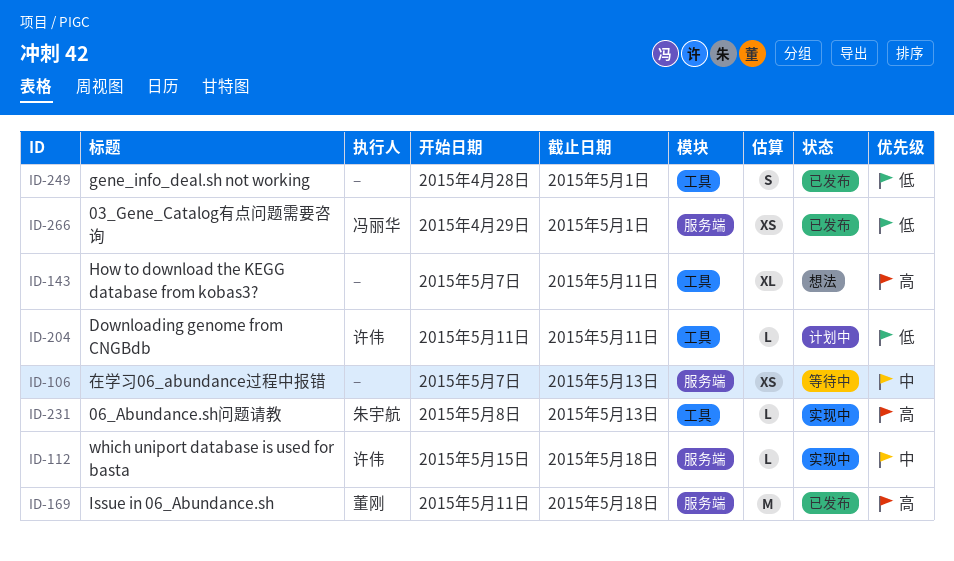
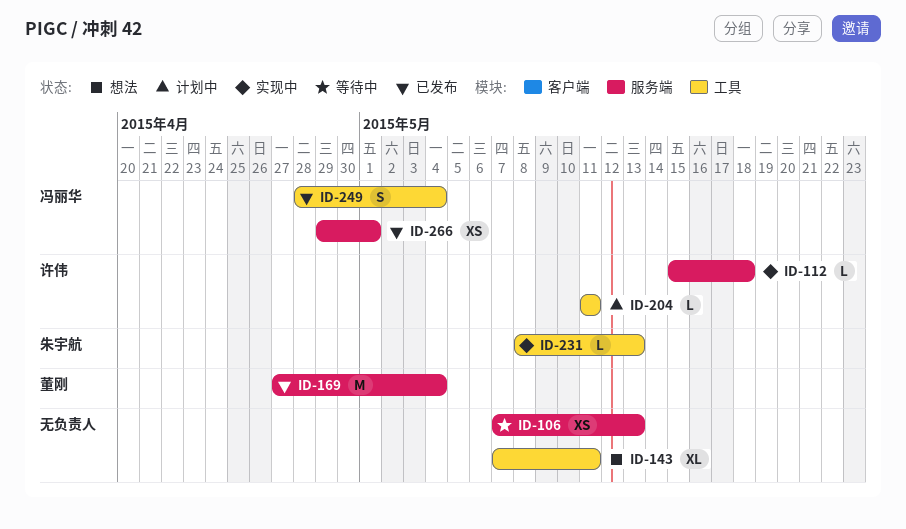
ID-169, start: May 11 -> Apr 27
ID-169, due: May 18 -> May 4
ID-249, owner: none -> 冯丽华
ID-249, due: May 1 -> May 4

